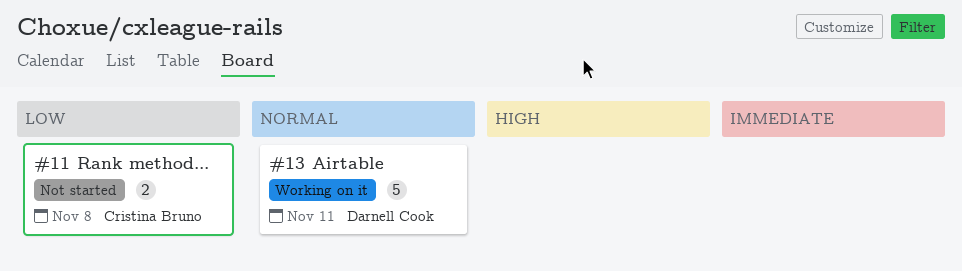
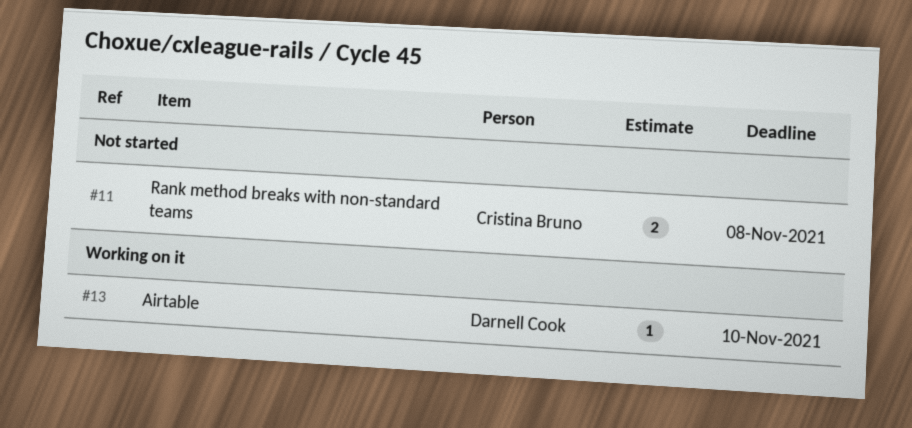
#13, estimate: 5 -> 1
#13, due: Nov 11 -> Nov 10

